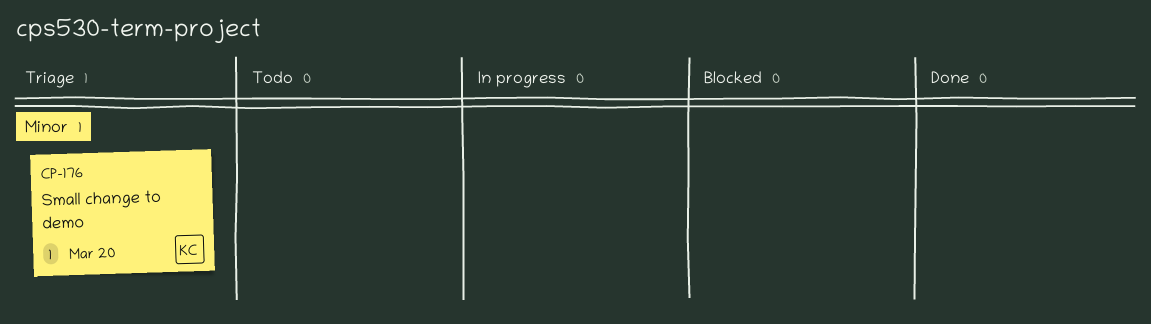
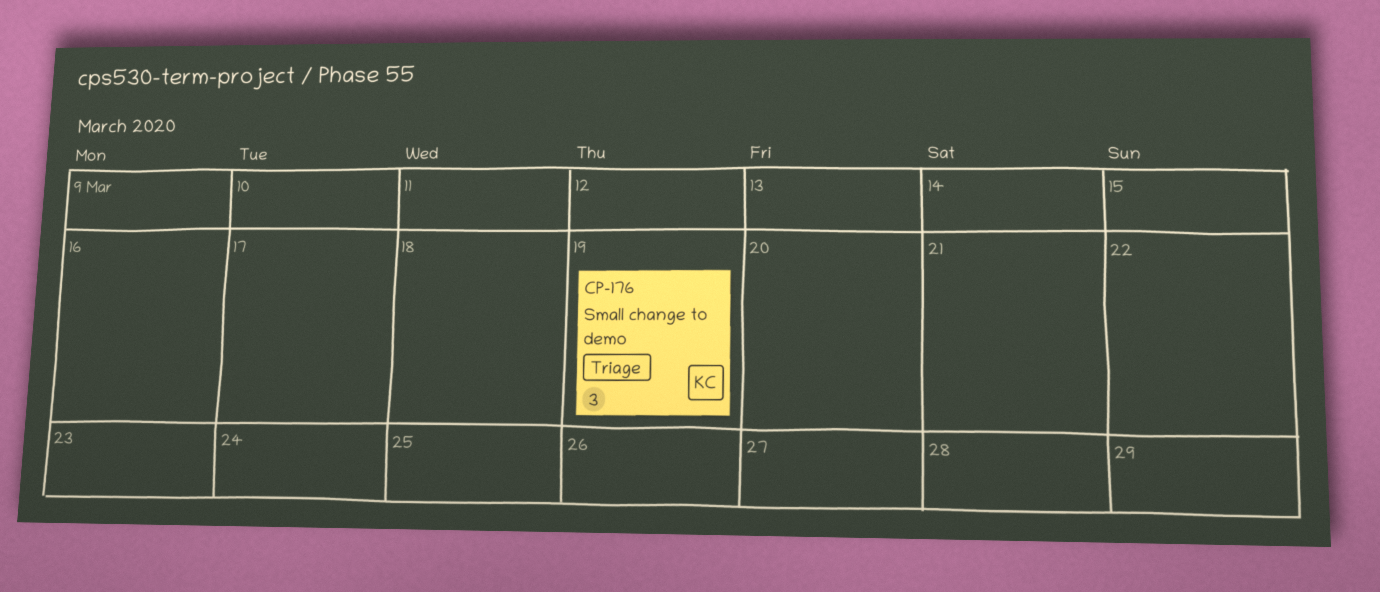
CP-176, estimate: 1 -> 3
CP-176, due: Mar 20 -> Mar 19

